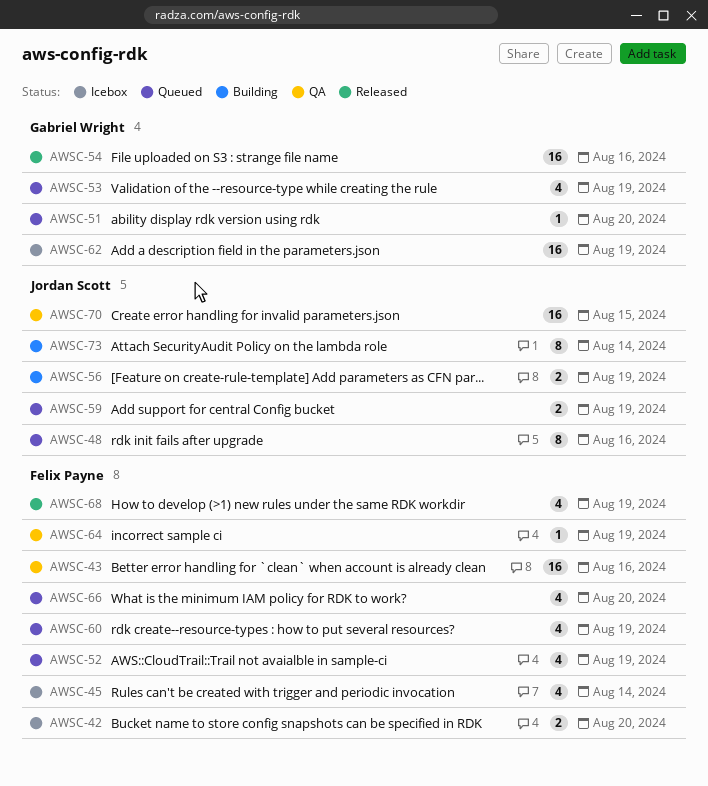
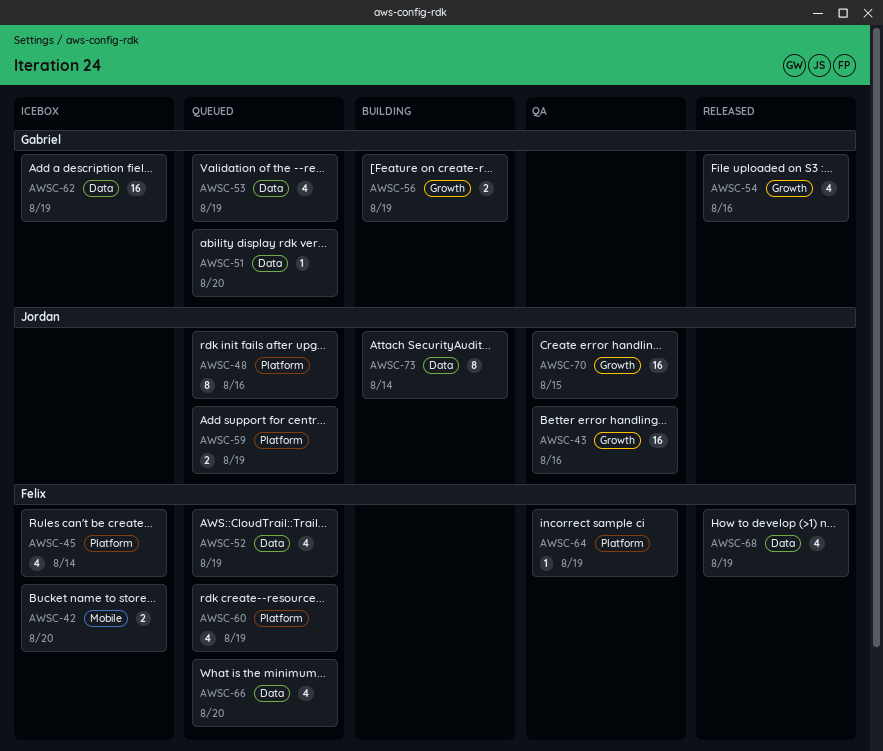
AWSC-43, owner: Felix Payne -> Jordan Scott
AWSC-54, estimate: 16 -> 4
AWSC-56, owner: Jordan Scott -> Gabriel Wright

